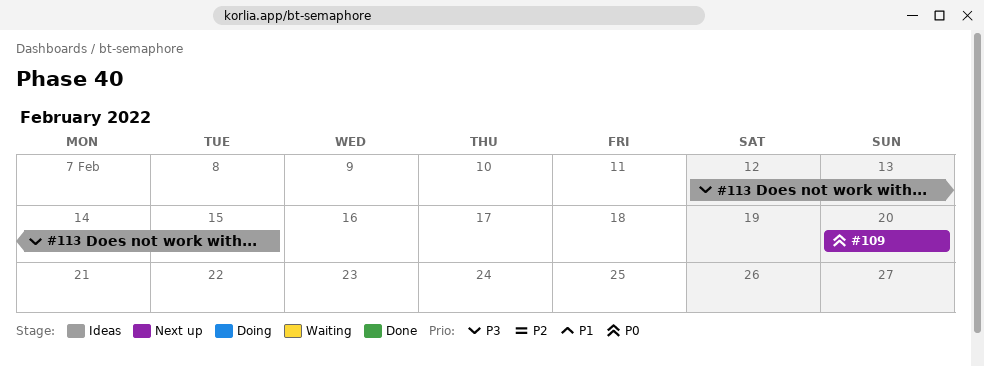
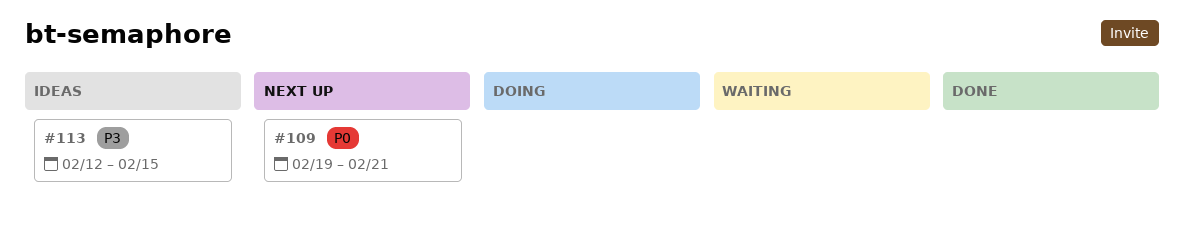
#109, start: Feb 20 -> Feb 19
#109, due: Feb 20 -> Feb 21

